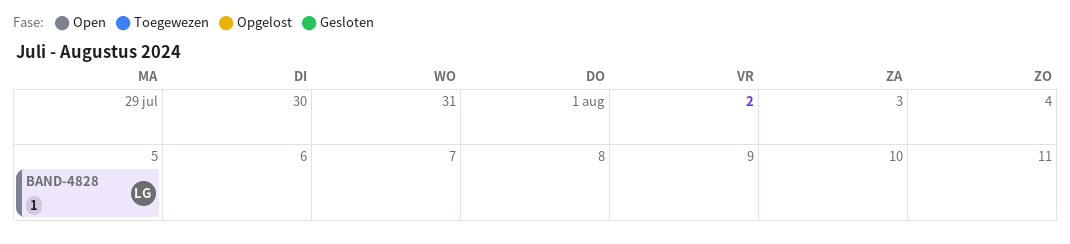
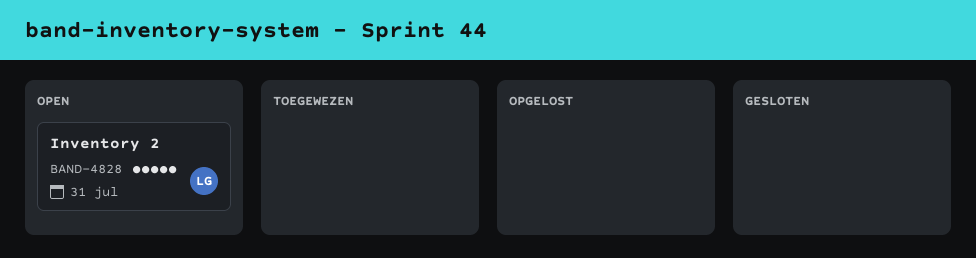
BAND-4828, estimate: 1 -> 5
BAND-4828, due: Aug 5 -> Jul 31

